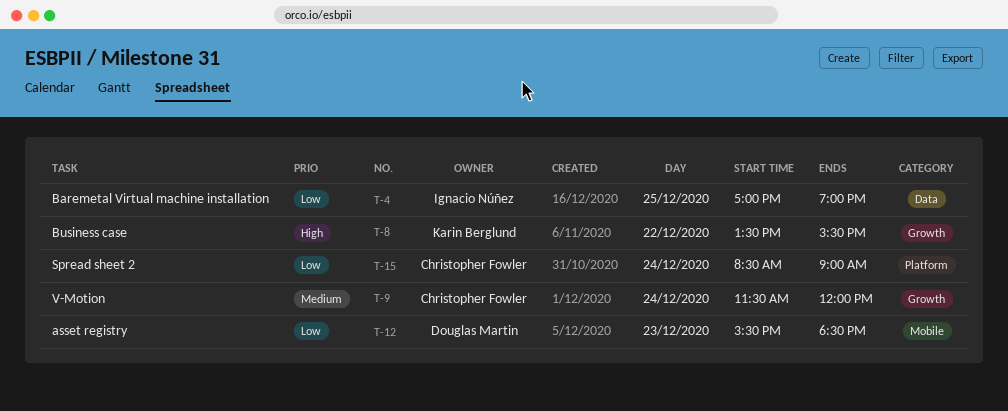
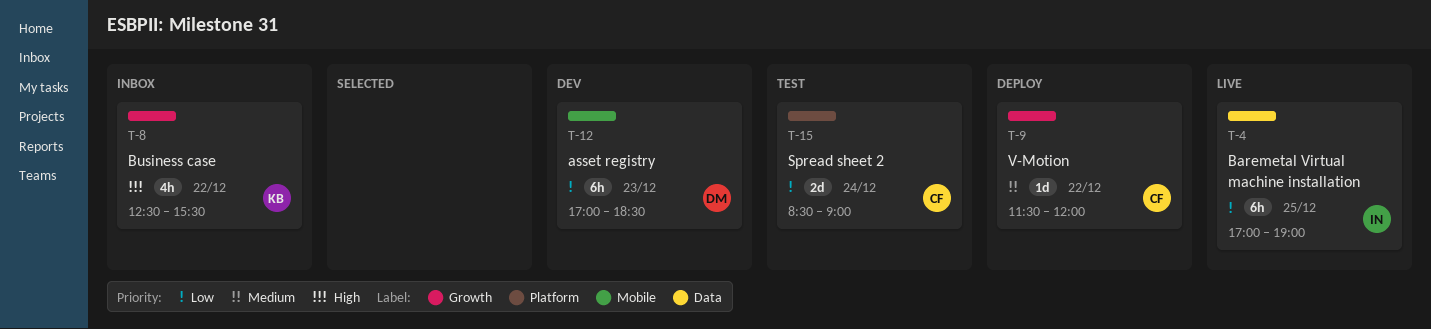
T-8, begins: 13:30 -> 12:30
T-9, day: Dec 24 -> Dec 22
T-12, begins: 15:30 -> 17:00

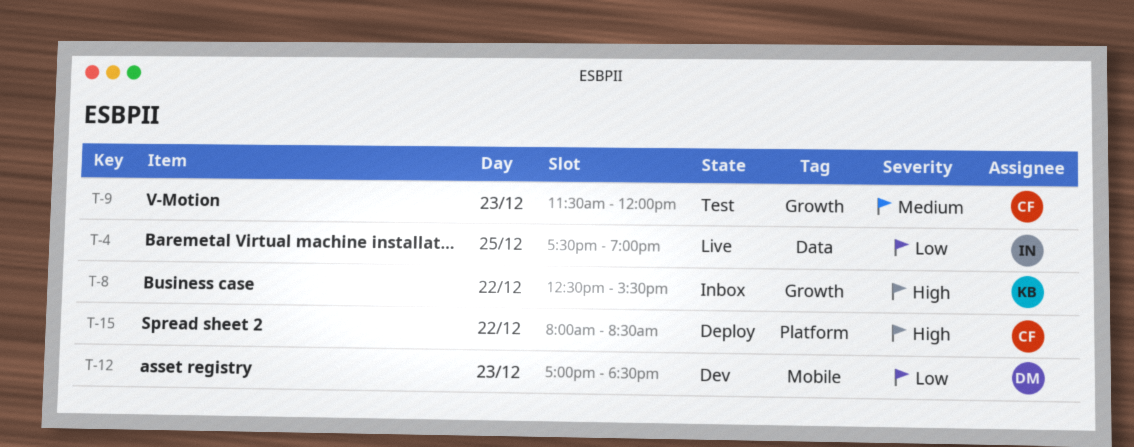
T-4, begins: 17:00 -> 17:30
T-9, status: Deploy -> Test
T-9, day: Dec 22 -> Dec 23
T-15, status: Test -> Deploy
T-15, priority: Low -> High
T-15, day: Dec 24 -> Dec 22
T-15, begins: 08:30 -> 08:00
T-15, ends: 09:00 -> 08:30

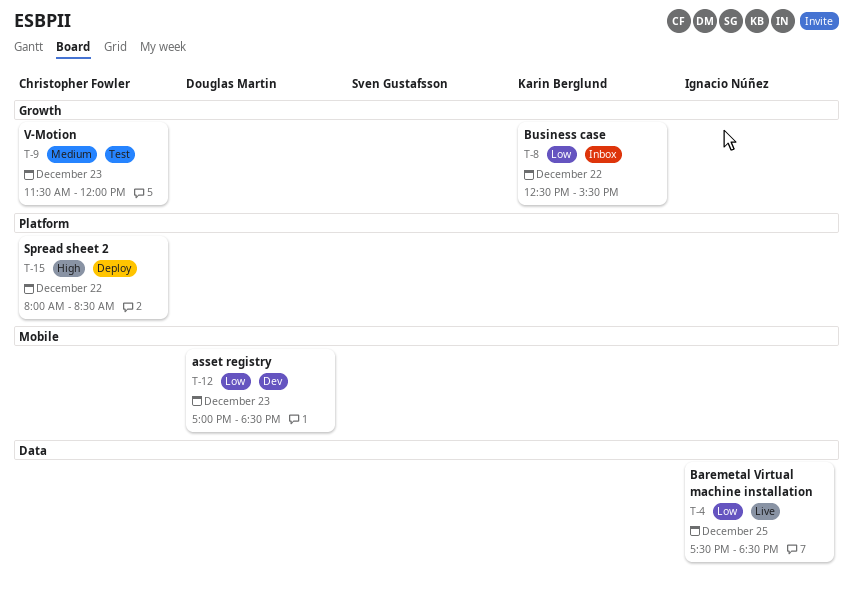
T-4, ends: 19:00 -> 18:30
T-8, priority: High -> Low

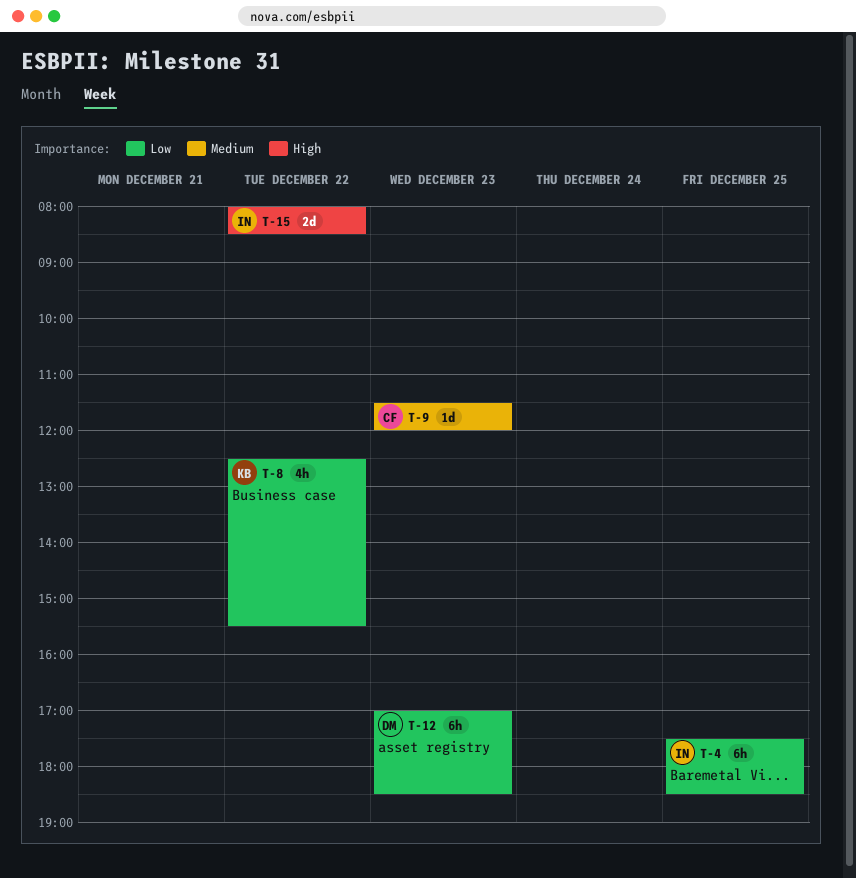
T-15, owner: Christopher Fowler -> Ignacio Núñez

